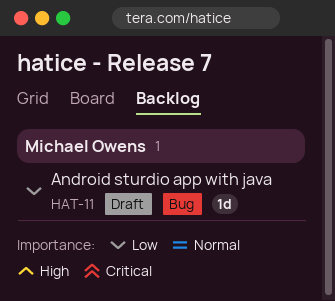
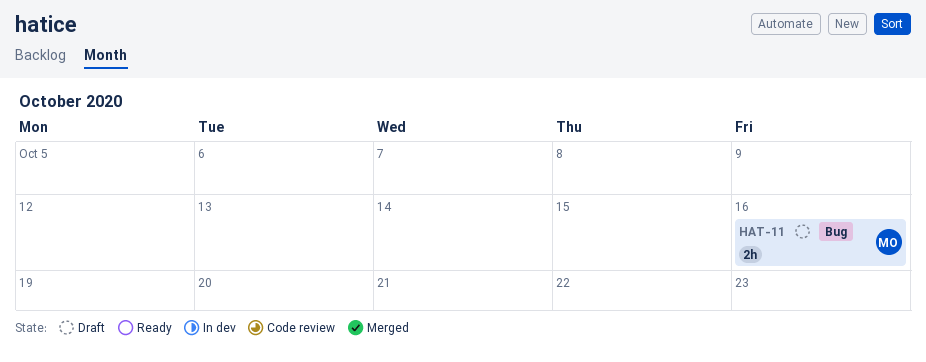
HAT-11, estimate: 1d -> 2h

